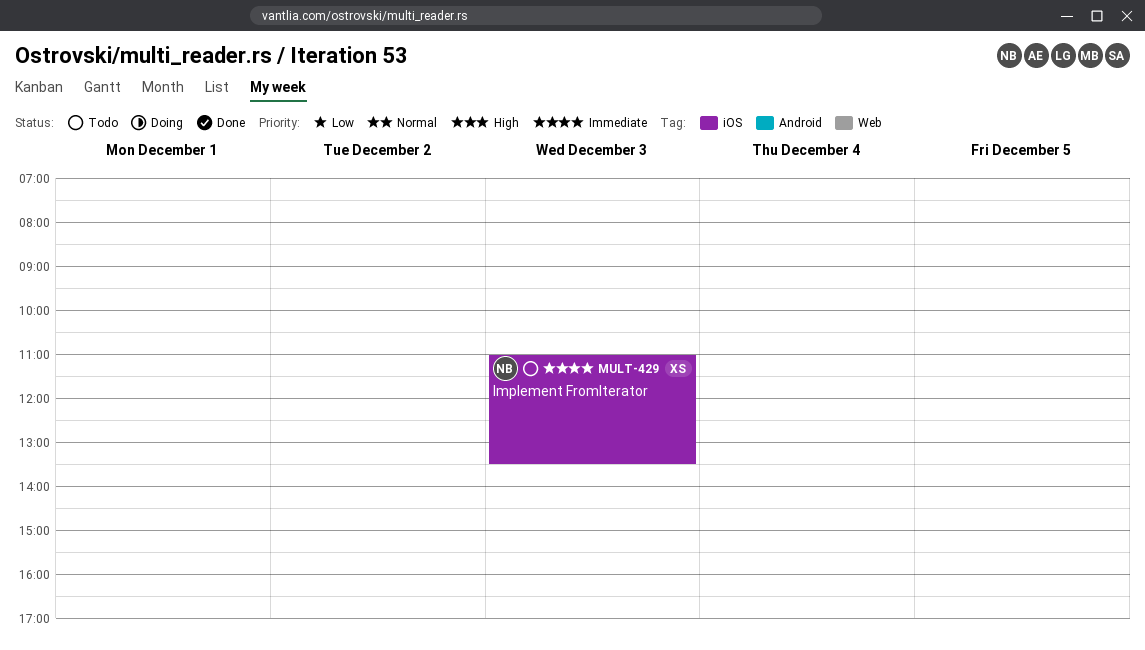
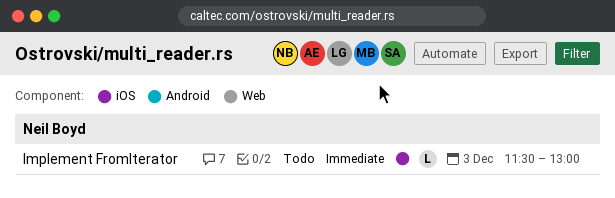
Implement FromIterator, estimate: XS -> L
Implement FromIterator, begins: 11:00 -> 11:30
Implement FromIterator, ends: 13:30 -> 13:00

